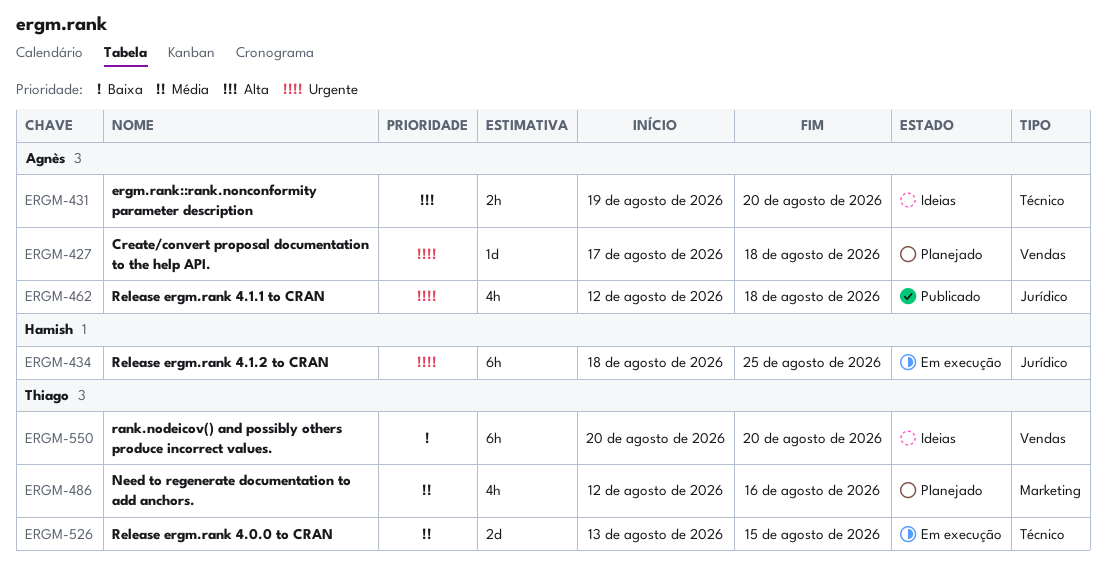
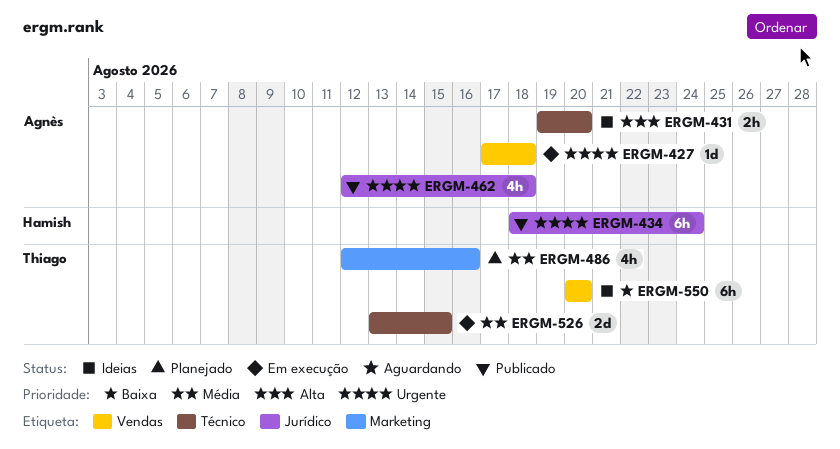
ERGM-427, status: Planejado -> Em execução
ERGM-434, status: Em execução -> Publicado
ERGM-434, due: Aug 25 -> Aug 24

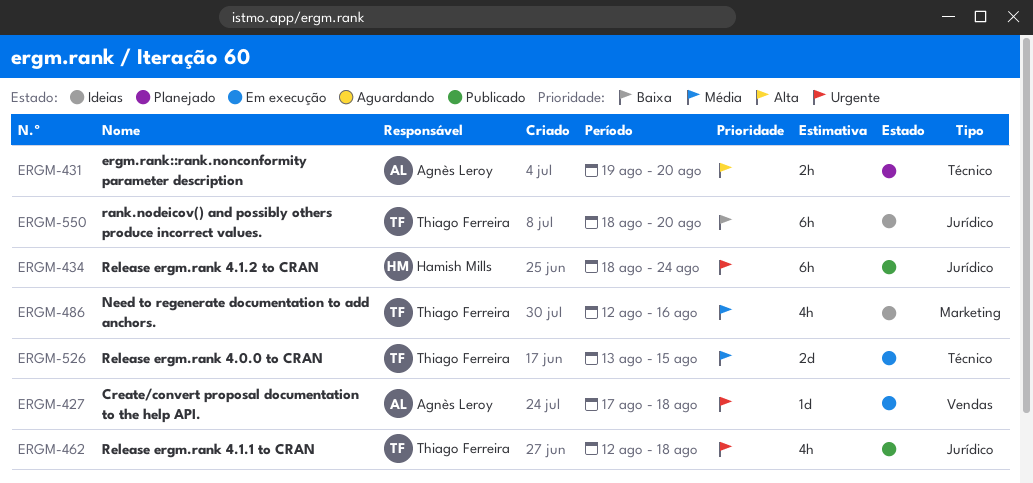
ERGM-431, status: Ideias -> Planejado
ERGM-462, owner: Agnès Leroy -> Thiago Ferreira
ERGM-486, status: Planejado -> Ideias
ERGM-550, label: Vendas -> Jurídico
ERGM-550, start: Aug 20 -> Aug 18

